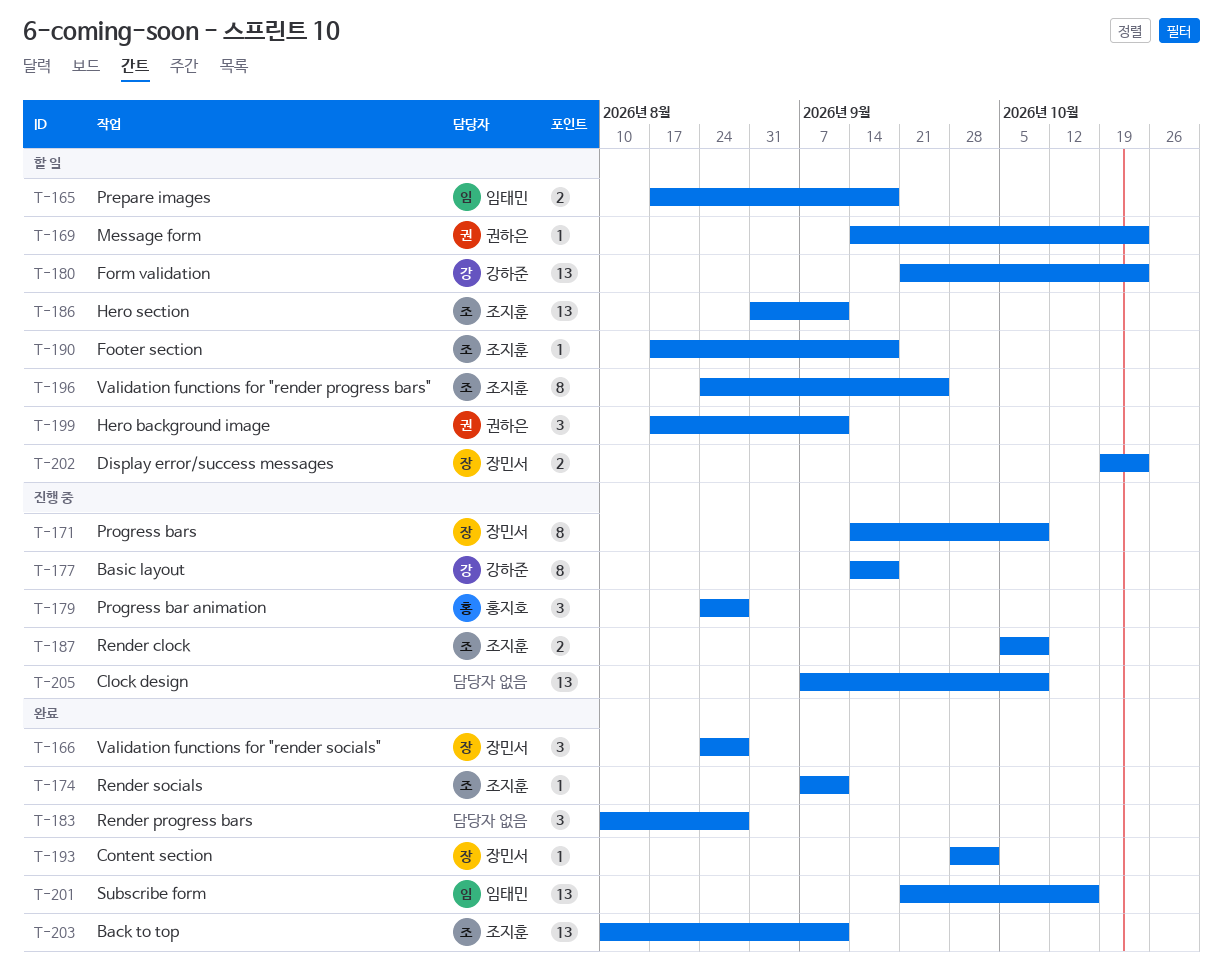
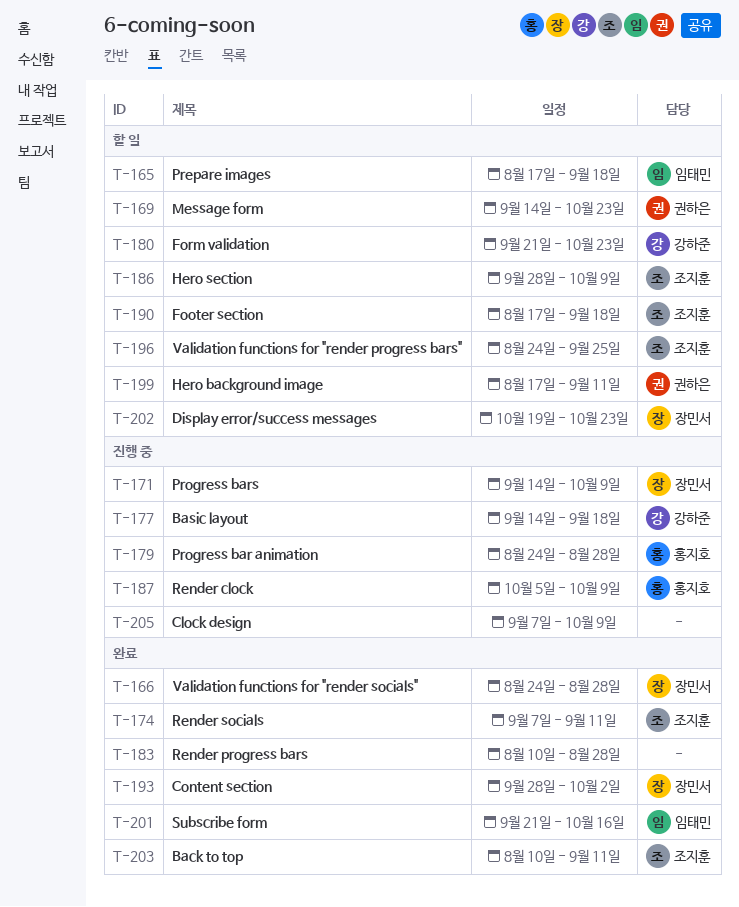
T-186, start: Aug 31 -> Sep 28
T-186, due: Sep 11 -> Oct 9
T-187, owner: 조지훈 -> 홍지호

